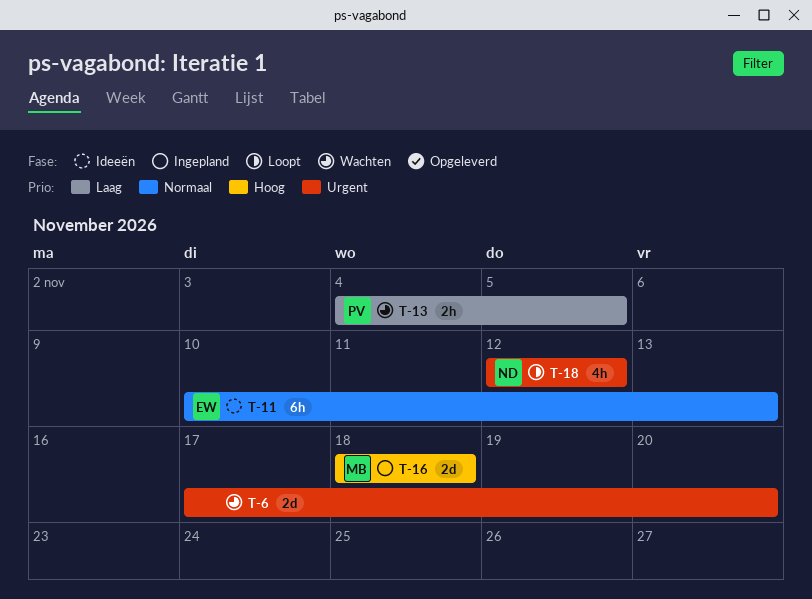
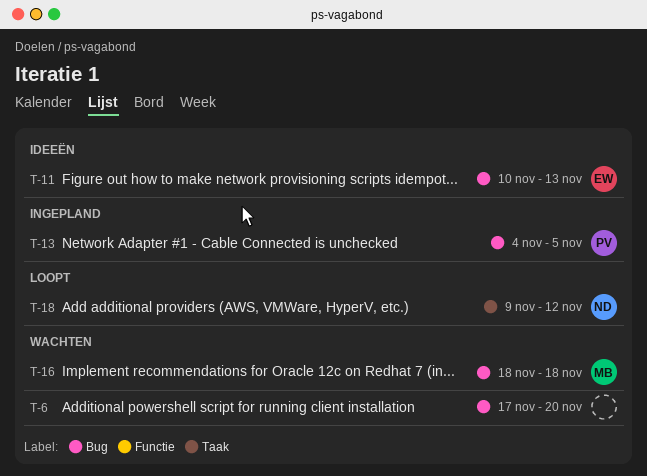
T-13, status: Wachten -> Ingepland
T-16, status: Ingepland -> Wachten
T-18, start: Nov 12 -> Nov 9

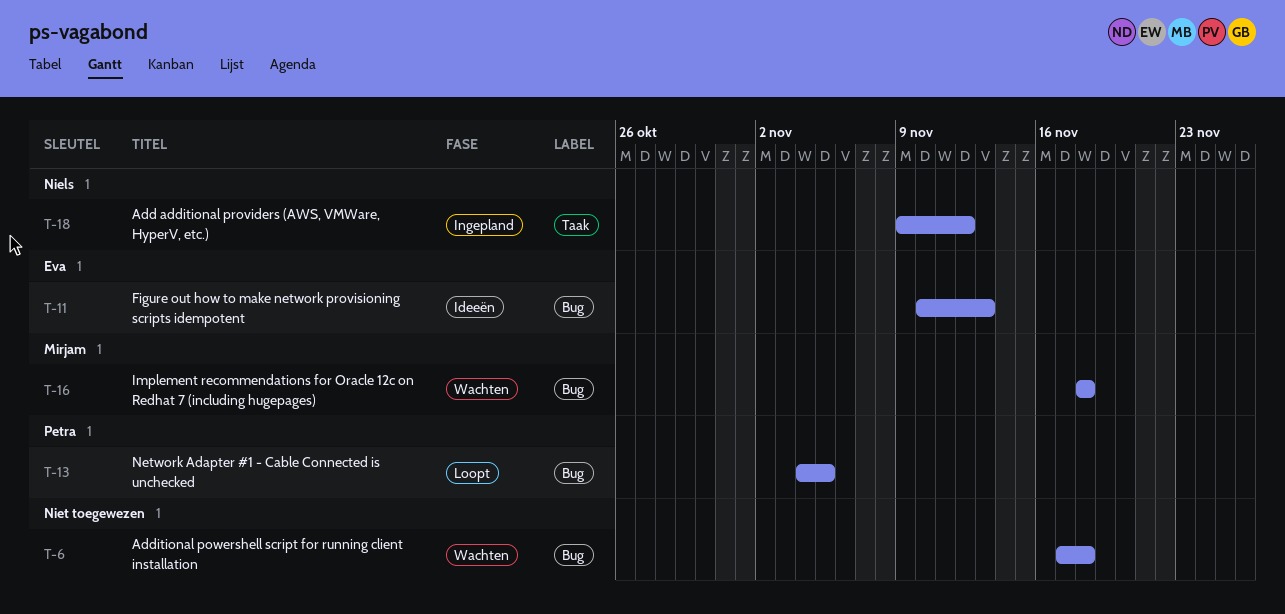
T-6, due: Nov 20 -> Nov 18
T-13, status: Ingepland -> Loopt
T-18, status: Loopt -> Ingepland

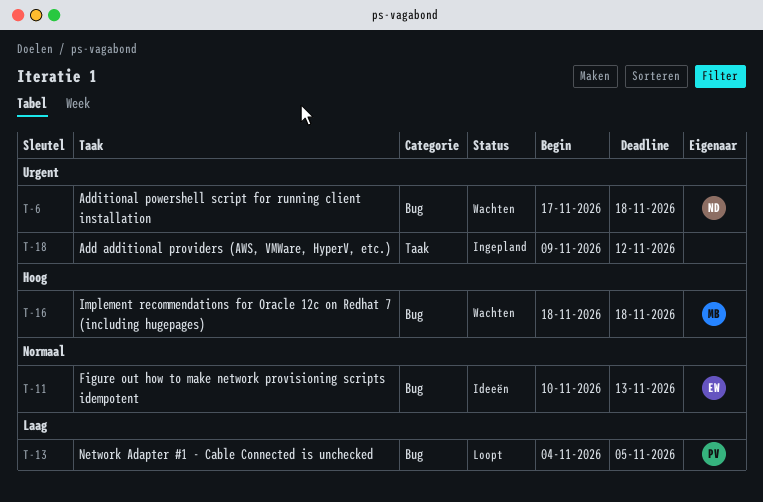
T-6, owner: none -> Niels
T-18, owner: Niels -> none

